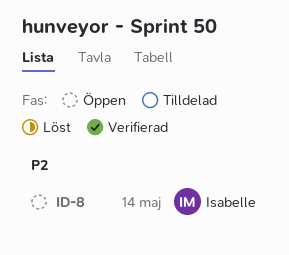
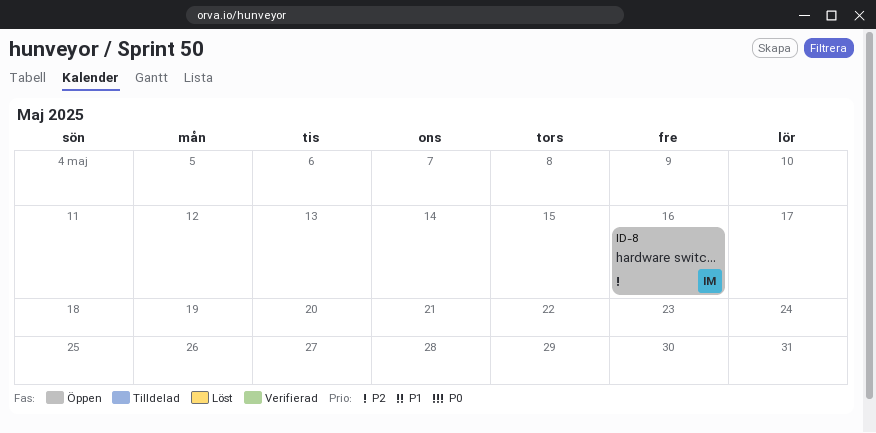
ID-8, due: May 14 -> May 16

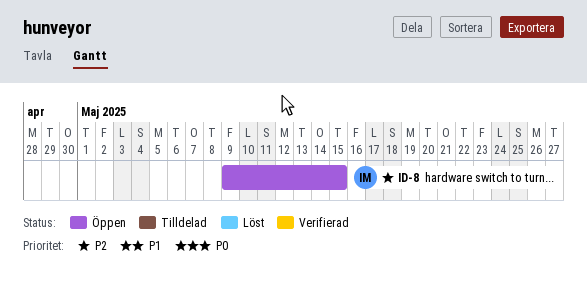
ID-8, due: May 16 -> May 15

